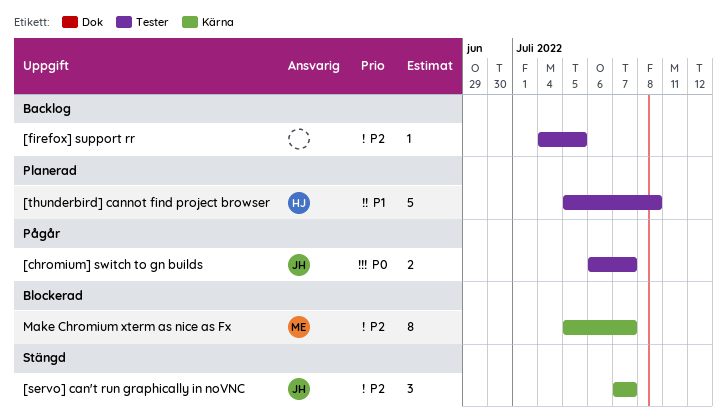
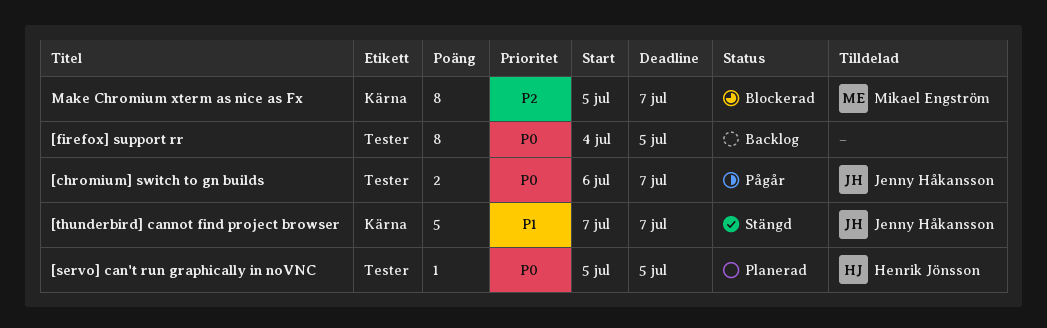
[firefox] support rr, priority: P2 -> P0
[firefox] support rr, estimate: 1 -> 8
[servo] can't run graphically in noVNC, status: Stängd -> Planerad
[servo] can't run graphically in noVNC, owner: Jenny Håkansson -> Henrik Jönsson
[servo] can't run graphically in noVNC, priority: P2 -> P0
[servo] can't run graphically in noVNC, label: Kärna -> Tester
[servo] can't run graphically in noVNC, estimate: 3 -> 1
[servo] can't run graphically in noVNC, start: Jul 7 -> Jul 5
[servo] can't run graphically in noVNC, due: Jul 7 -> Jul 5
[thunderbird] cannot find project browser, status: Planerad -> Stängd
[thunderbird] cannot find project browser, owner: Henrik Jönsson -> Jenny Håkansson
[thunderbird] cannot find project browser, label: Tester -> Kärna
[thunderbird] cannot find project browser, start: Jul 5 -> Jul 7
[thunderbird] cannot find project browser, due: Jul 8 -> Jul 7

